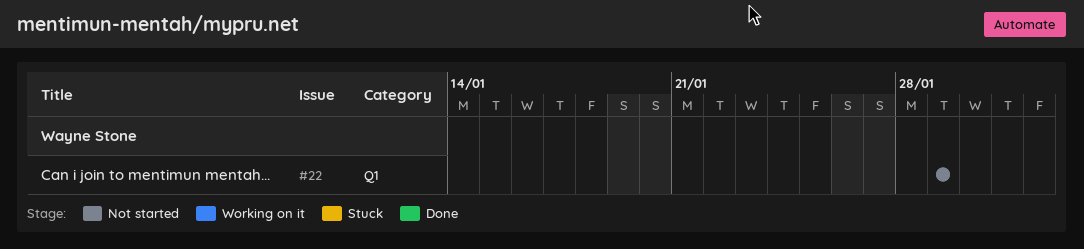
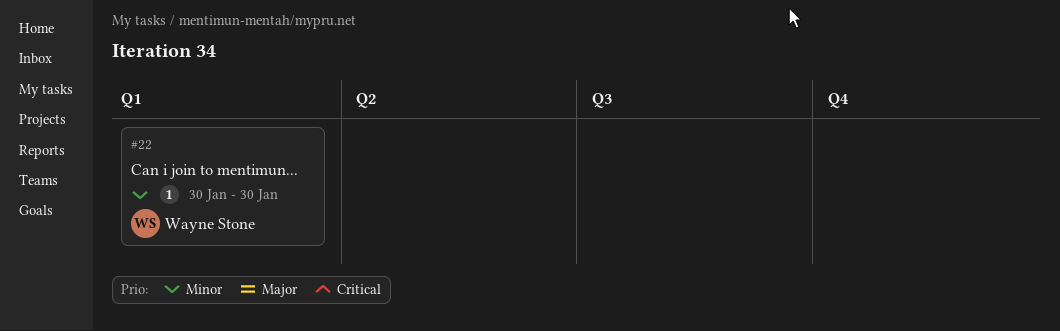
#22, start: Jan 29 -> Jan 30
#22, due: Jan 29 -> Jan 30

